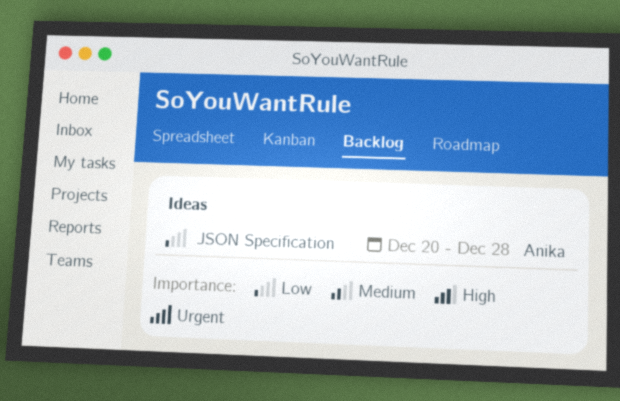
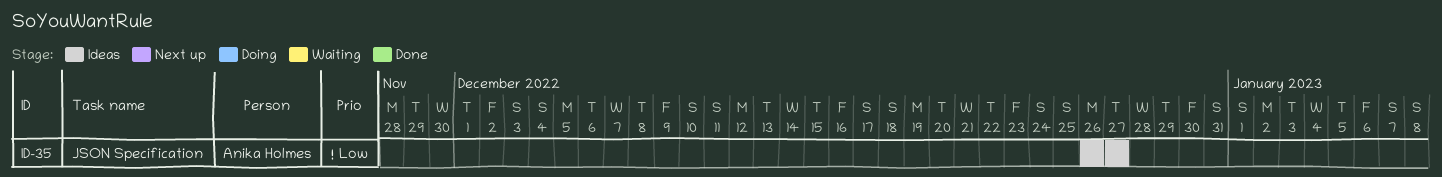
JSON Specification, start: Dec 20 -> Dec 26
JSON Specification, due: Dec 28 -> Dec 27

